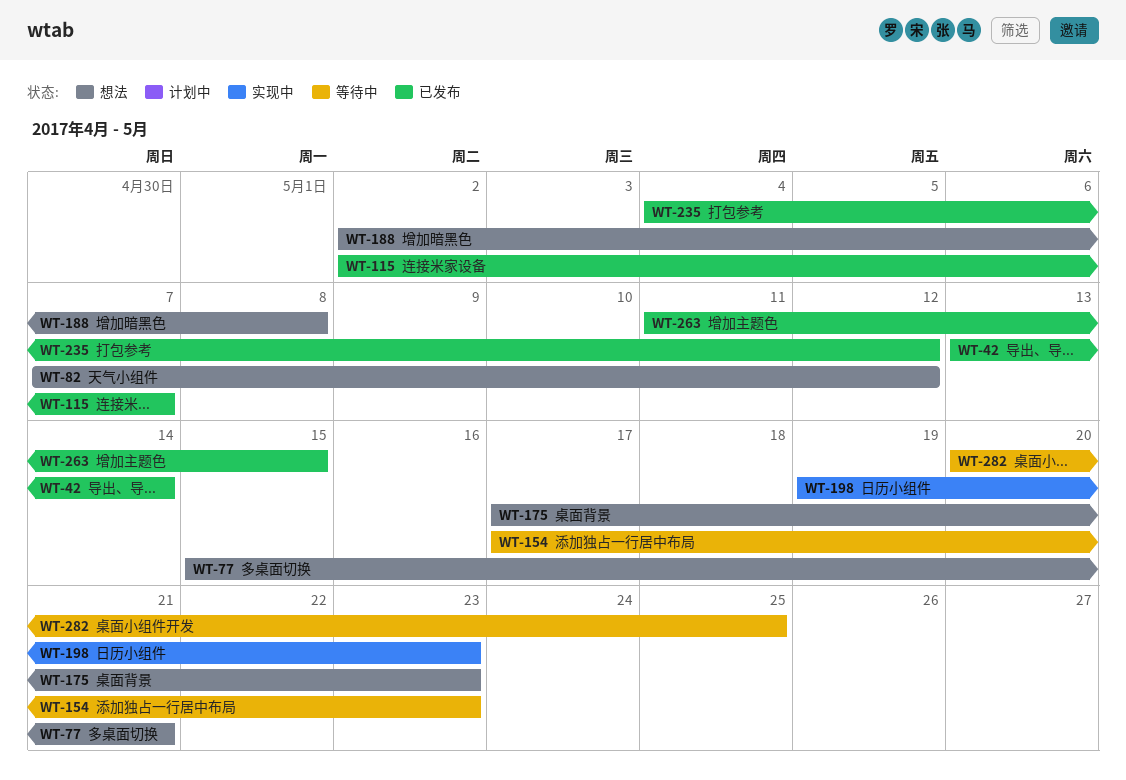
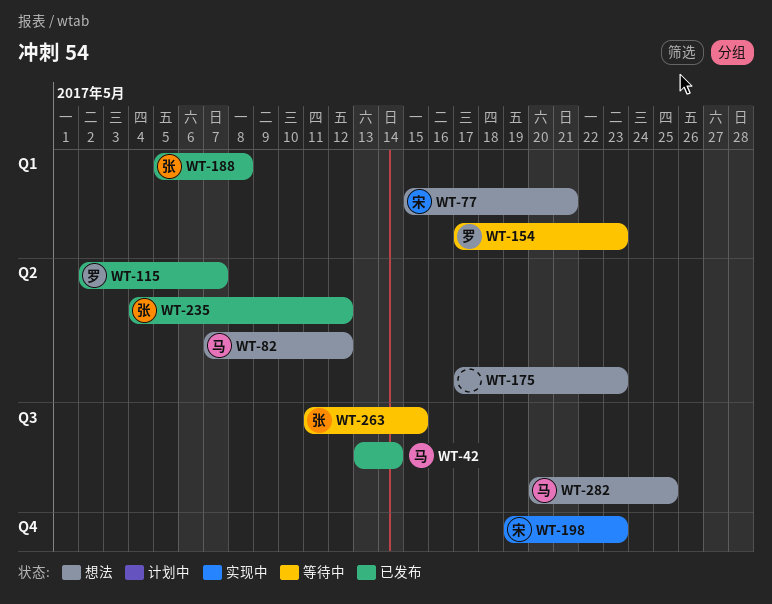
WT-188, status: 想法 -> 已发布
WT-188, start: May 2 -> May 5
WT-263, status: 已发布 -> 等待中
WT-282, status: 等待中 -> 想法

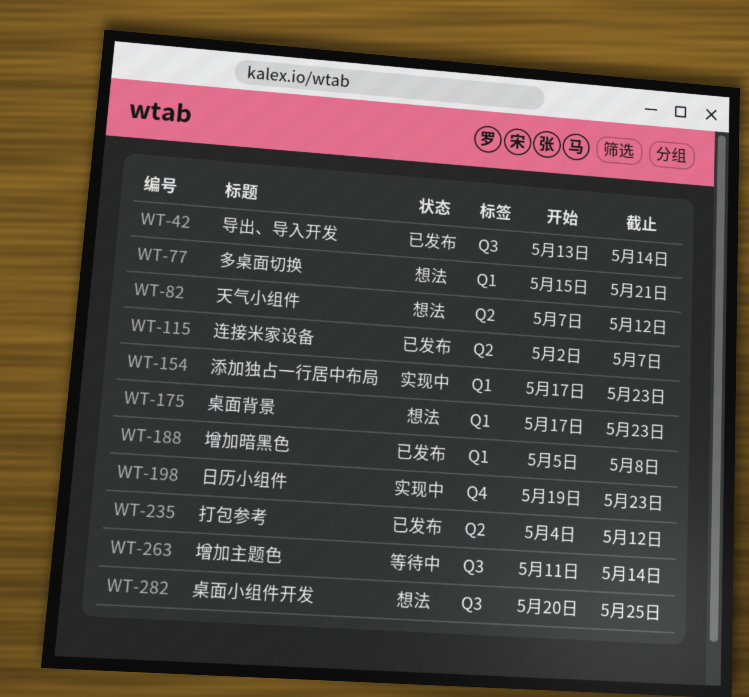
WT-154, status: 等待中 -> 实现中
WT-175, label: Q2 -> Q1
WT-263, due: May 15 -> May 14

